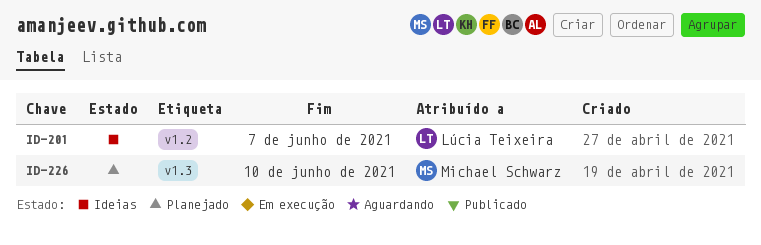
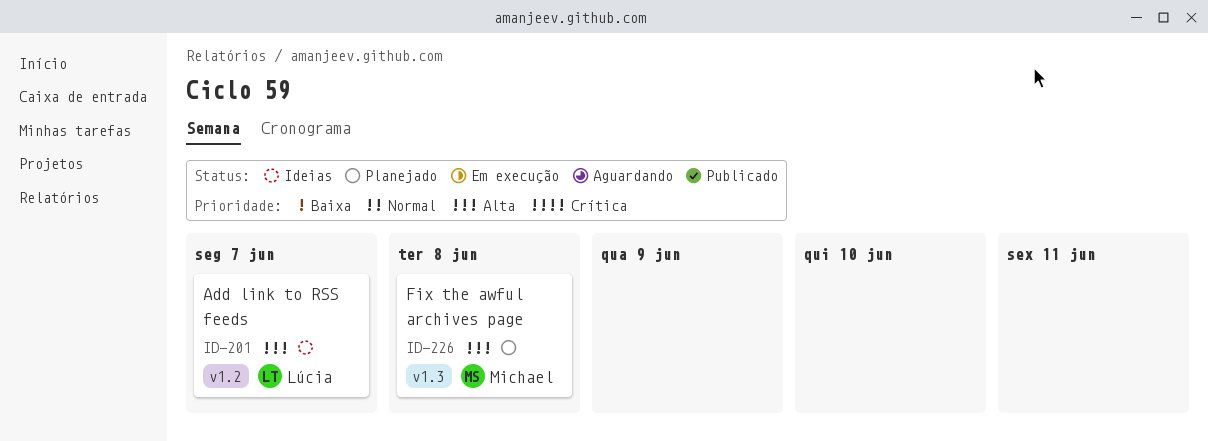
ID-226, due: Jun 10 -> Jun 8

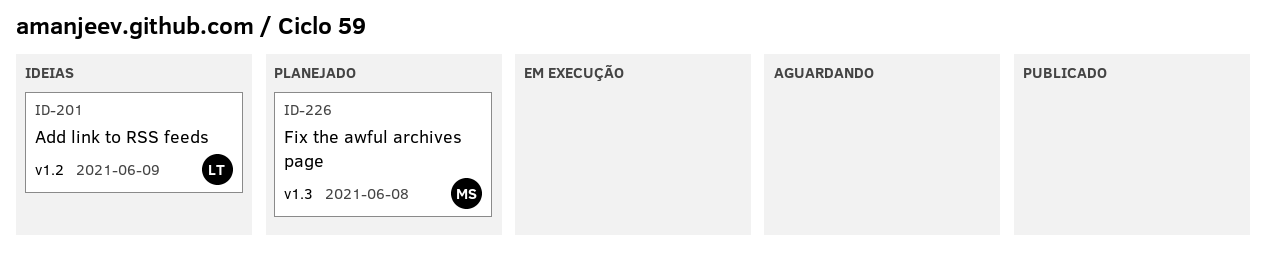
ID-201, due: Jun 7 -> Jun 9

